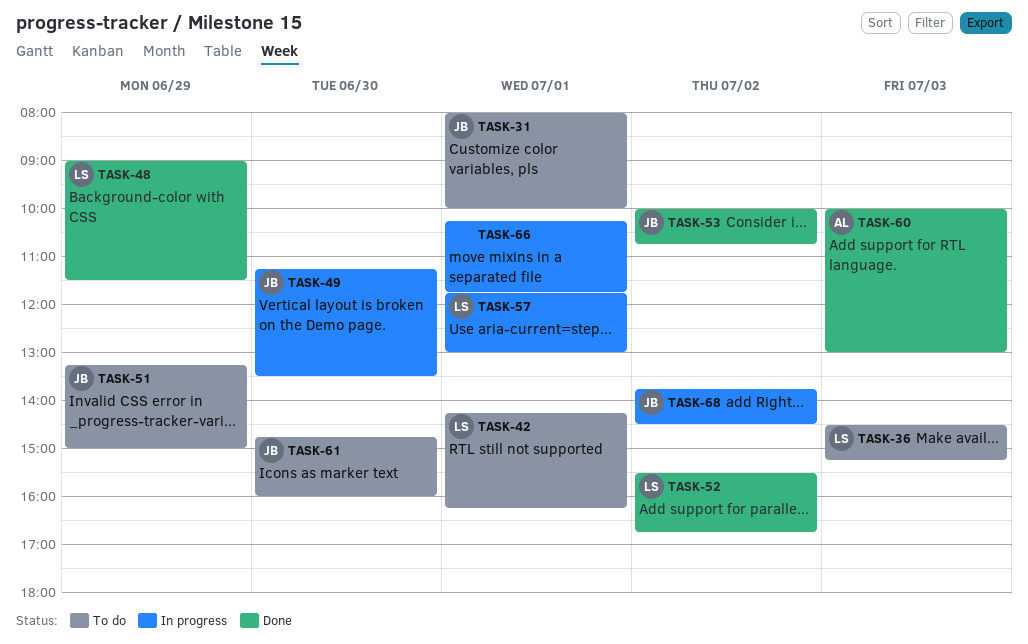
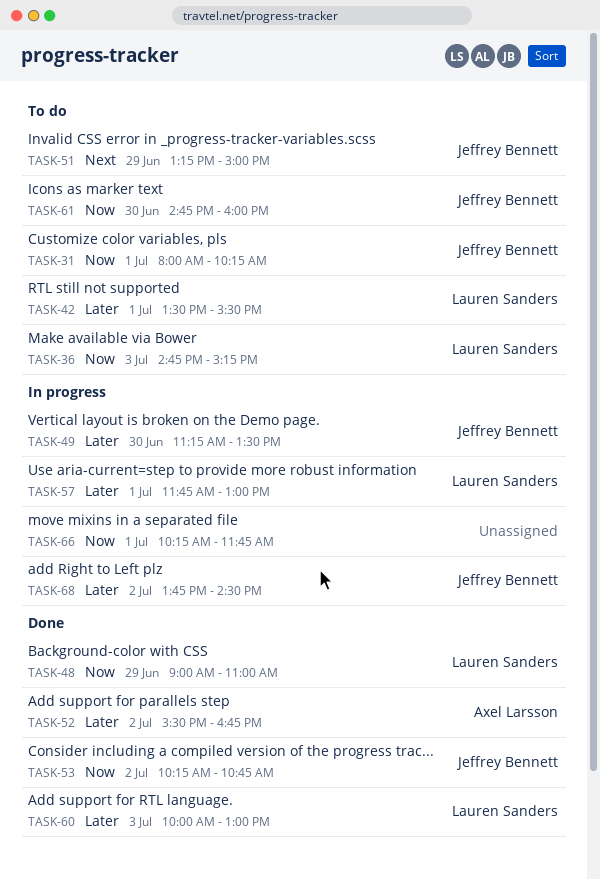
TASK-31, ends: 10:00 -> 10:15
TASK-36, begins: 14:30 -> 14:45
TASK-42, begins: 14:15 -> 13:30
TASK-42, ends: 16:15 -> 15:30
TASK-48, ends: 11:30 -> 11:00
TASK-52, owner: Lauren Sanders -> Axel Larsson
TASK-53, begins: 10:00 -> 10:15
TASK-60, owner: Axel Larsson -> Lauren Sanders

